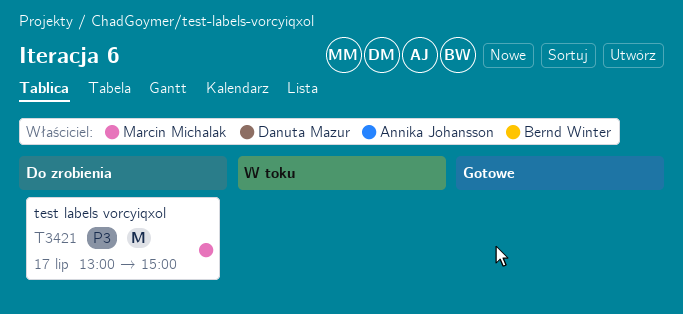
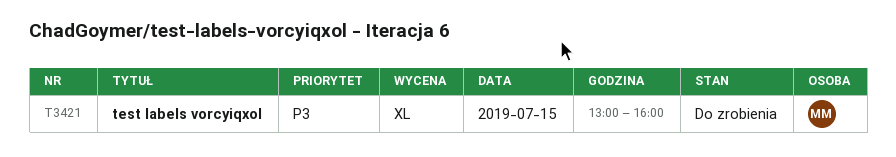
T3421, estimate: M -> XL
T3421, day: Jul 17 -> Jul 15
T3421, ends: 15:00 -> 16:00

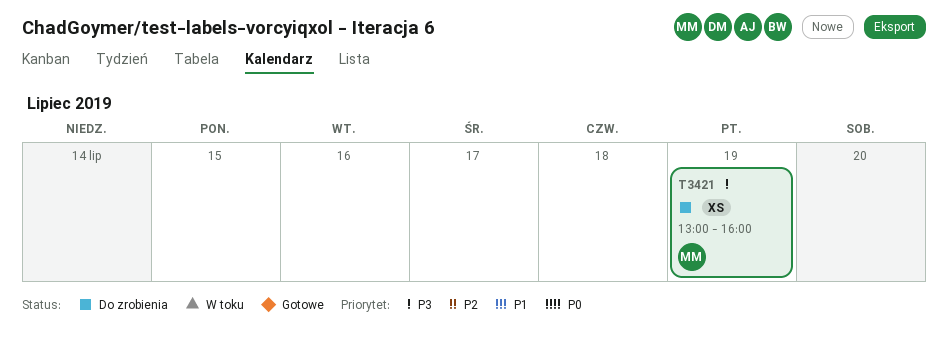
T3421, estimate: XL -> XS
T3421, day: Jul 15 -> Jul 19

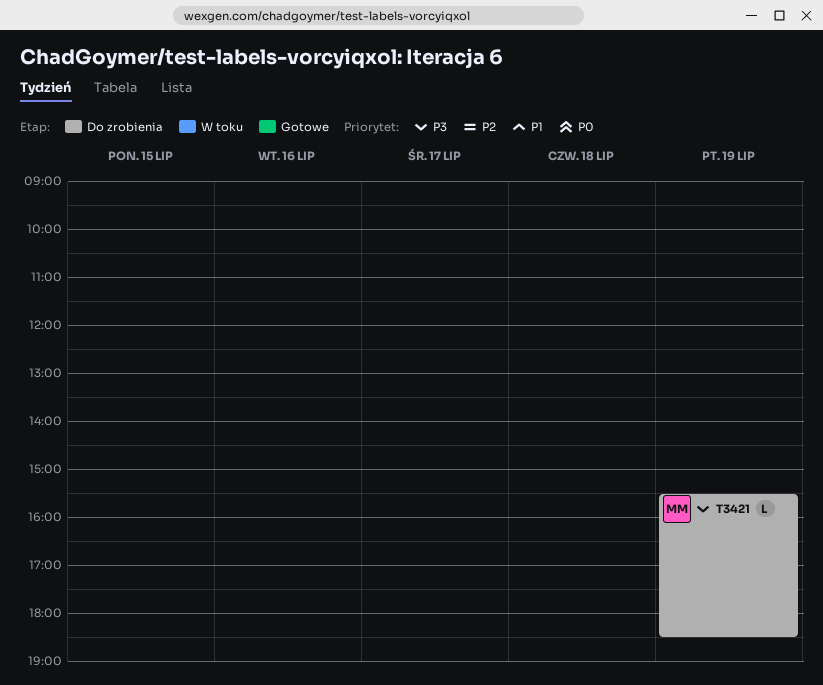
T3421, estimate: XS -> L
T3421, begins: 13:00 -> 15:30
T3421, ends: 16:00 -> 18:30

